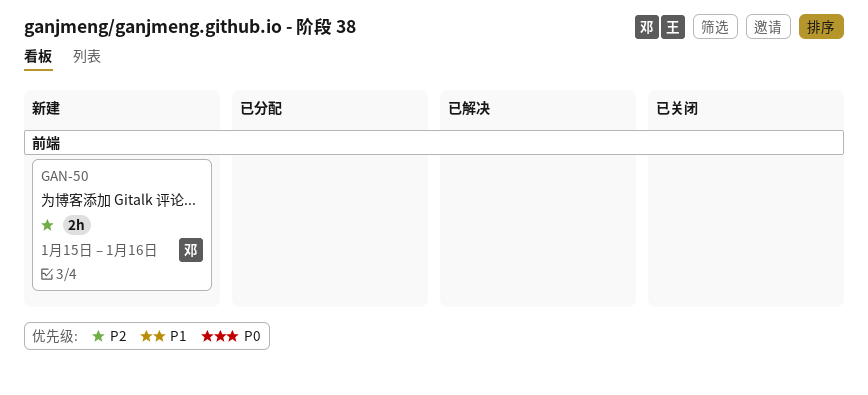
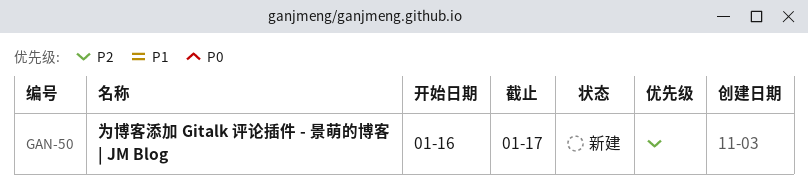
GAN-50, start: Jan 15 -> Jan 16
GAN-50, due: Jan 16 -> Jan 17

